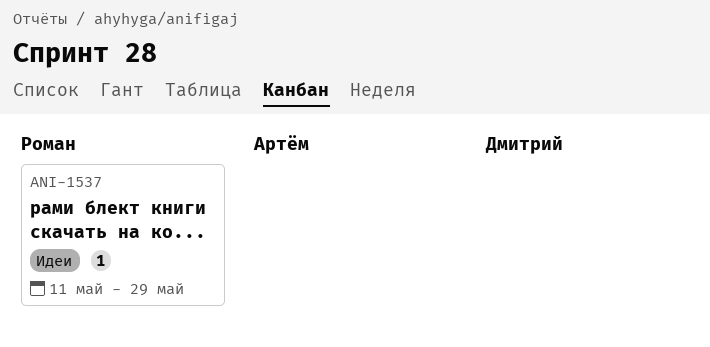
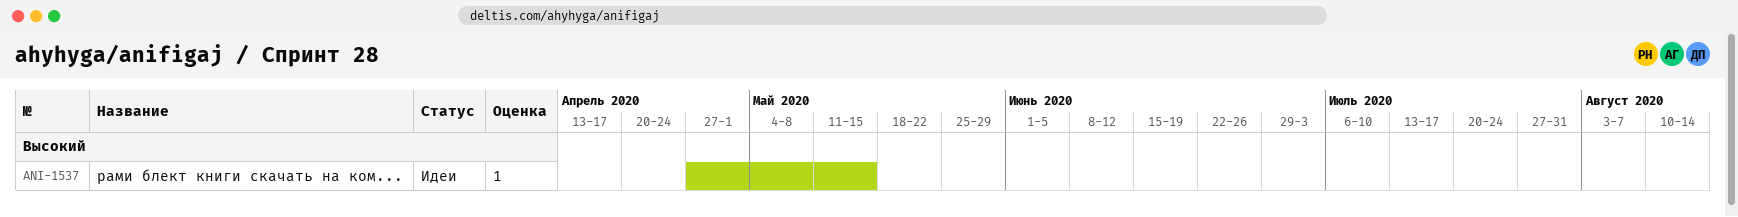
ANI-1537, start: May 11 -> Apr 27
ANI-1537, due: May 29 -> May 15

